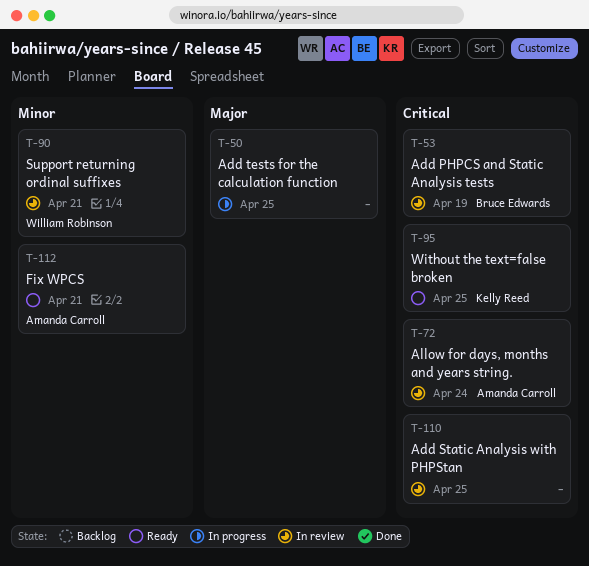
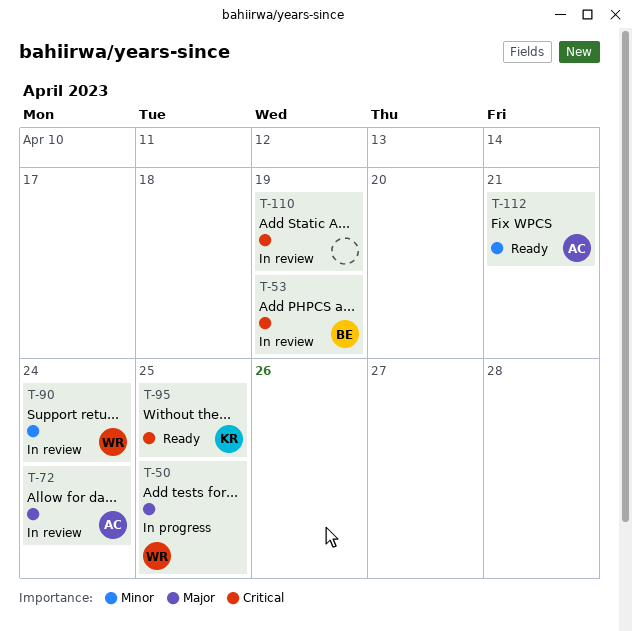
T-50, owner: none -> William Robinson
T-72, priority: Critical -> Major
T-90, due: Apr 21 -> Apr 24
T-110, due: Apr 25 -> Apr 19

